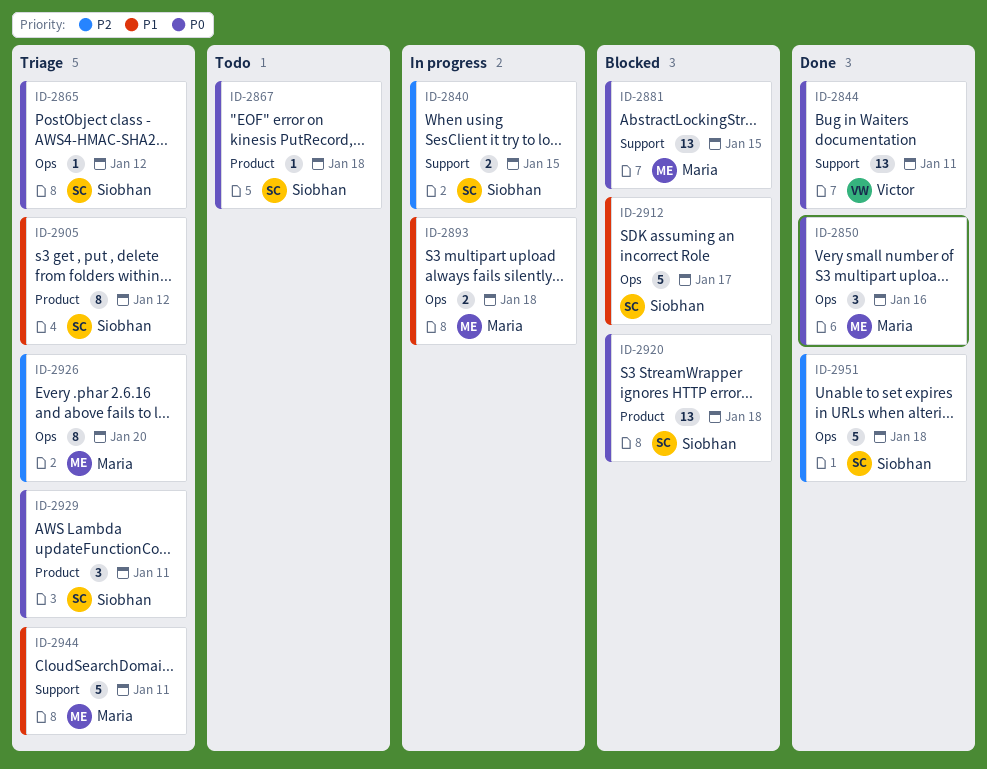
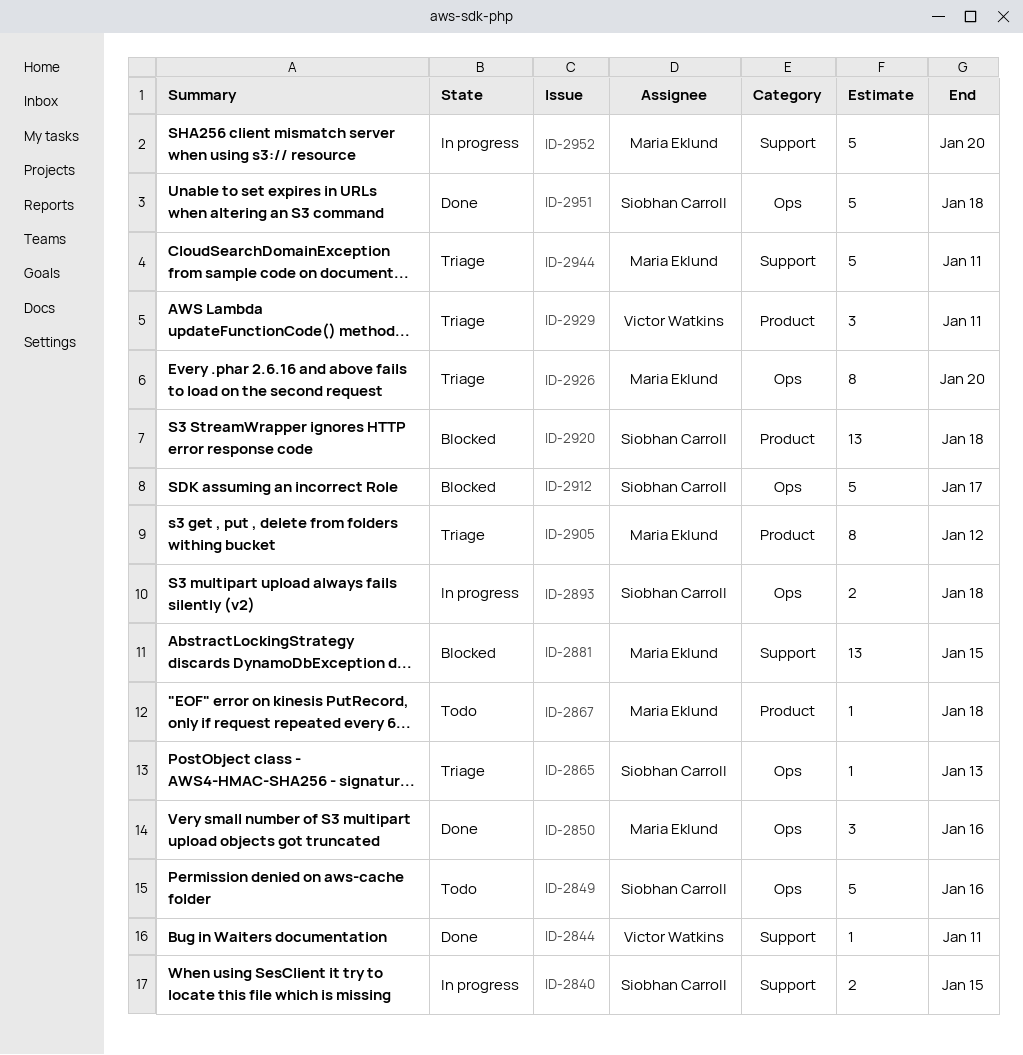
ID-2844, estimate: 13 -> 1
ID-2849: none -> present
ID-2865, due: Jan 12 -> Jan 13
ID-2867, owner: Siobhan Carroll -> Maria Eklund
ID-2893, owner: Maria Eklund -> Siobhan Carroll
ID-2905, owner: Siobhan Carroll -> Maria Eklund
ID-2929, owner: Siobhan Carroll -> Victor Watkins
ID-2952: none -> present

